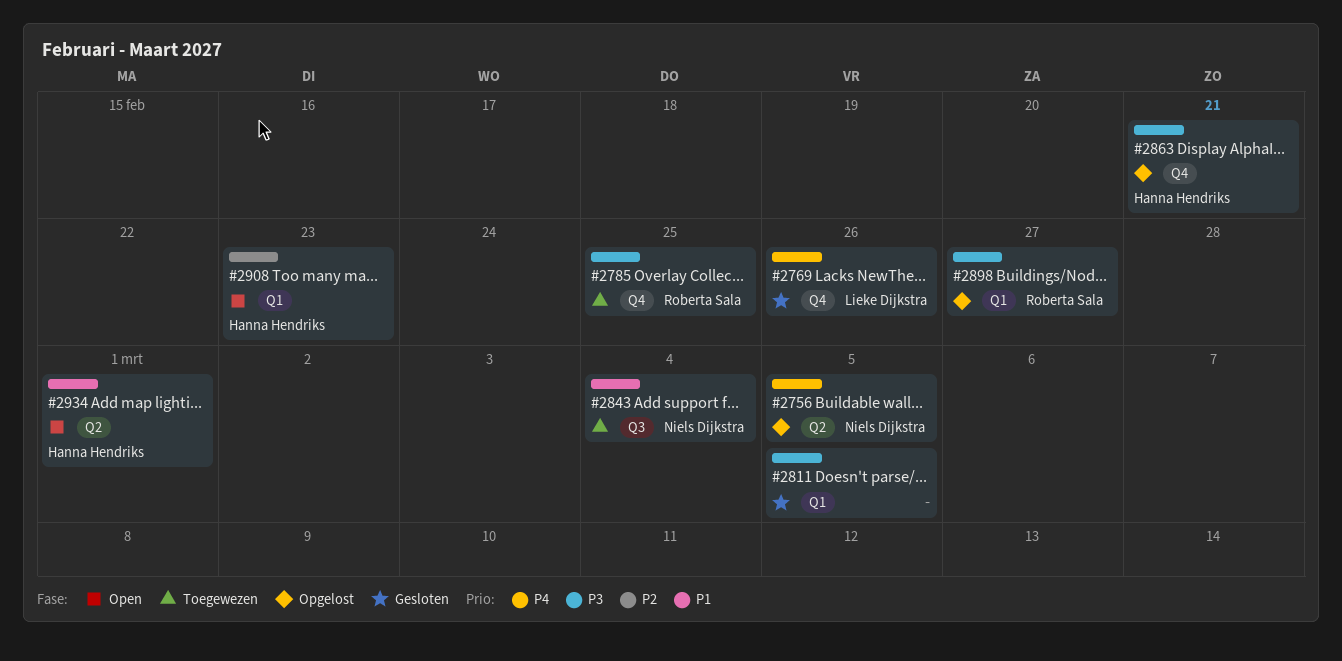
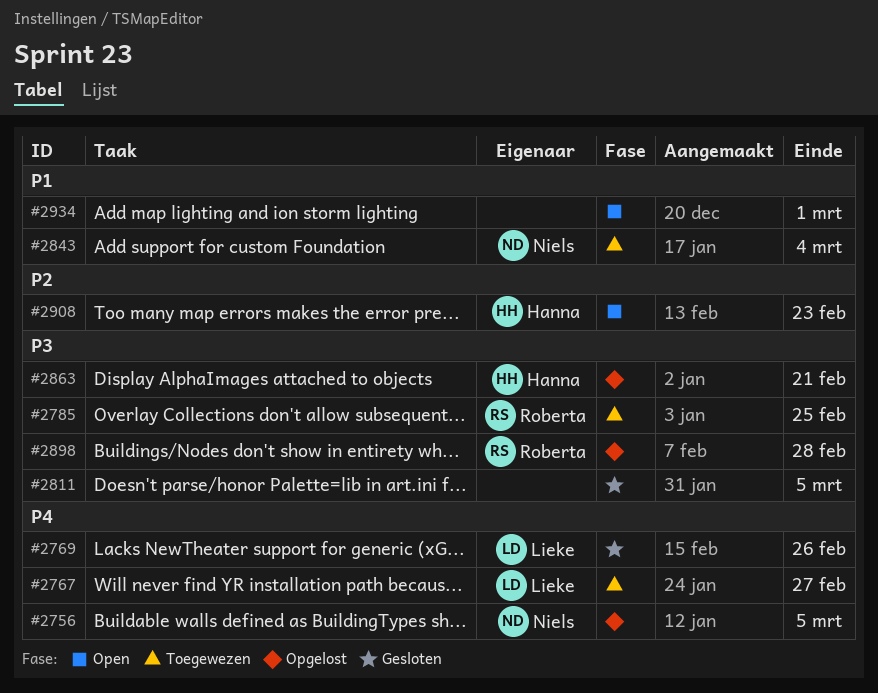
#2767: none -> present
#2898, due: Feb 27 -> Feb 28
#2934, owner: Hanna Hendriks -> none

